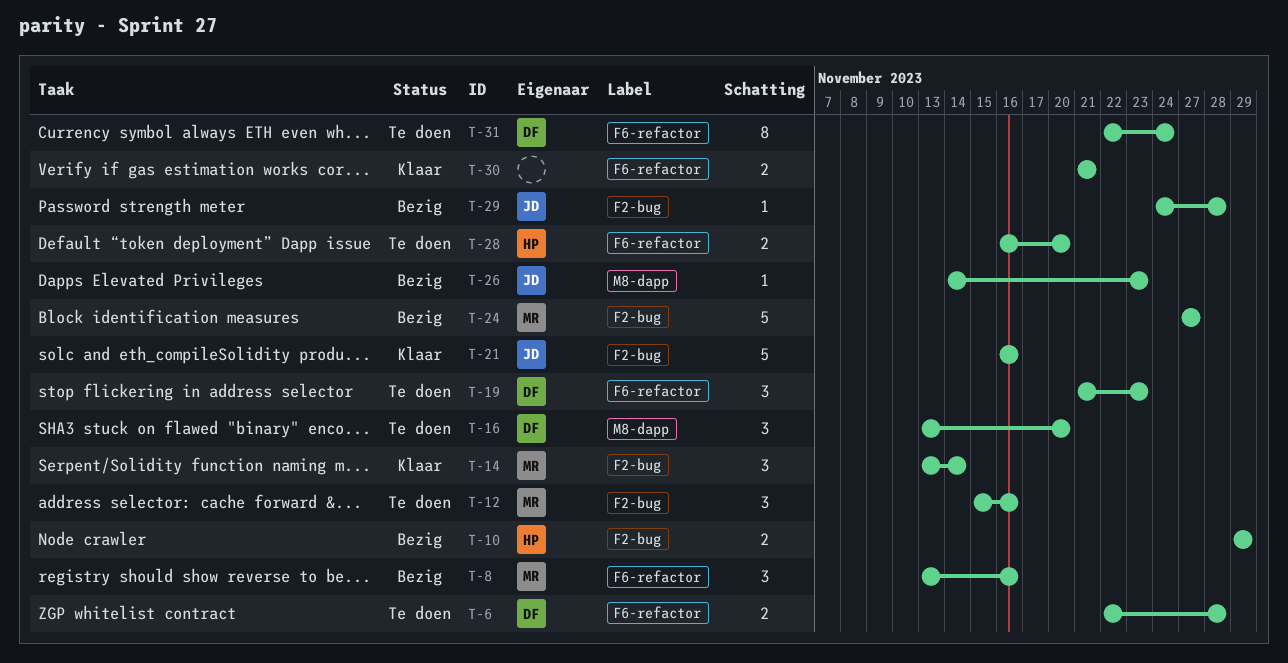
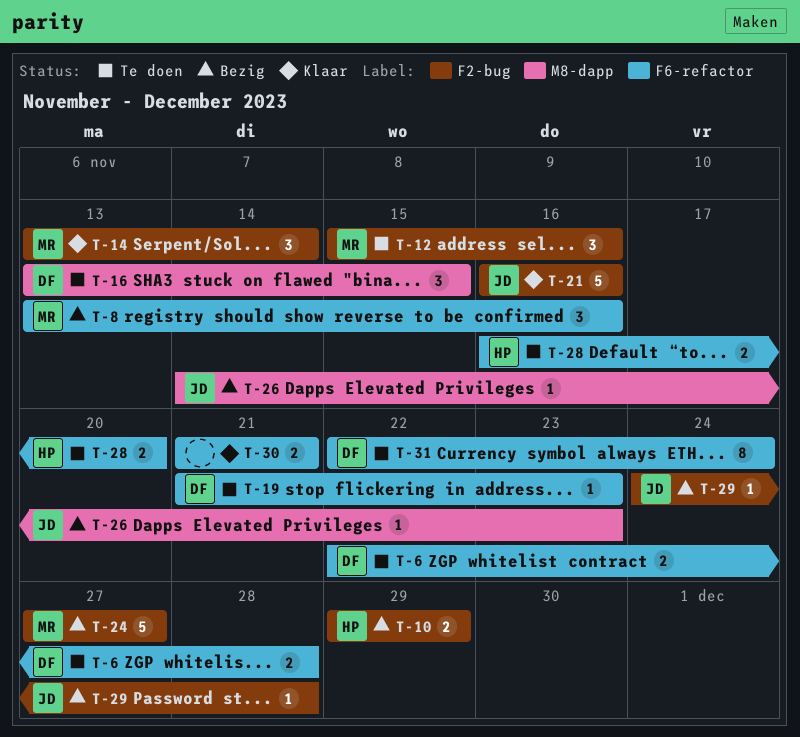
T-16, due: Nov 20 -> Nov 15
T-19, estimate: 3 -> 1

